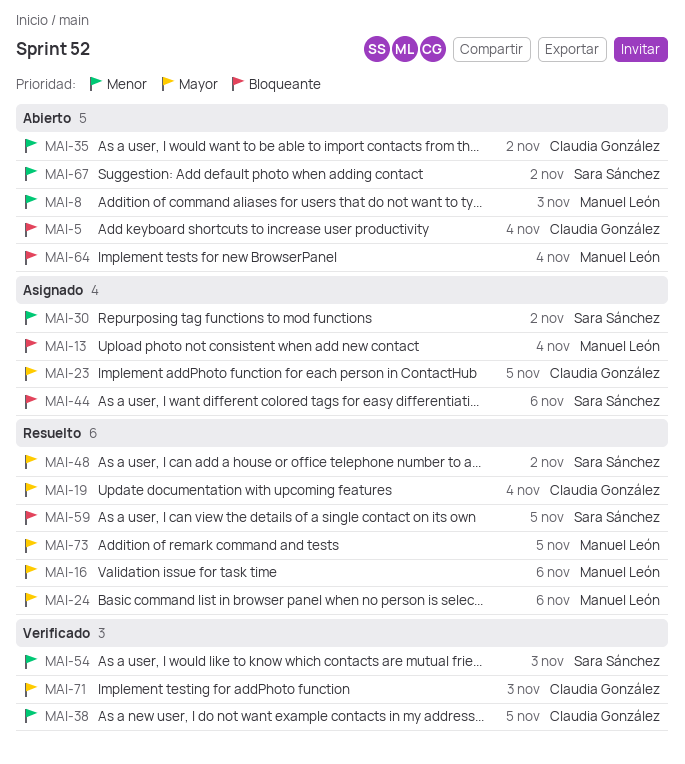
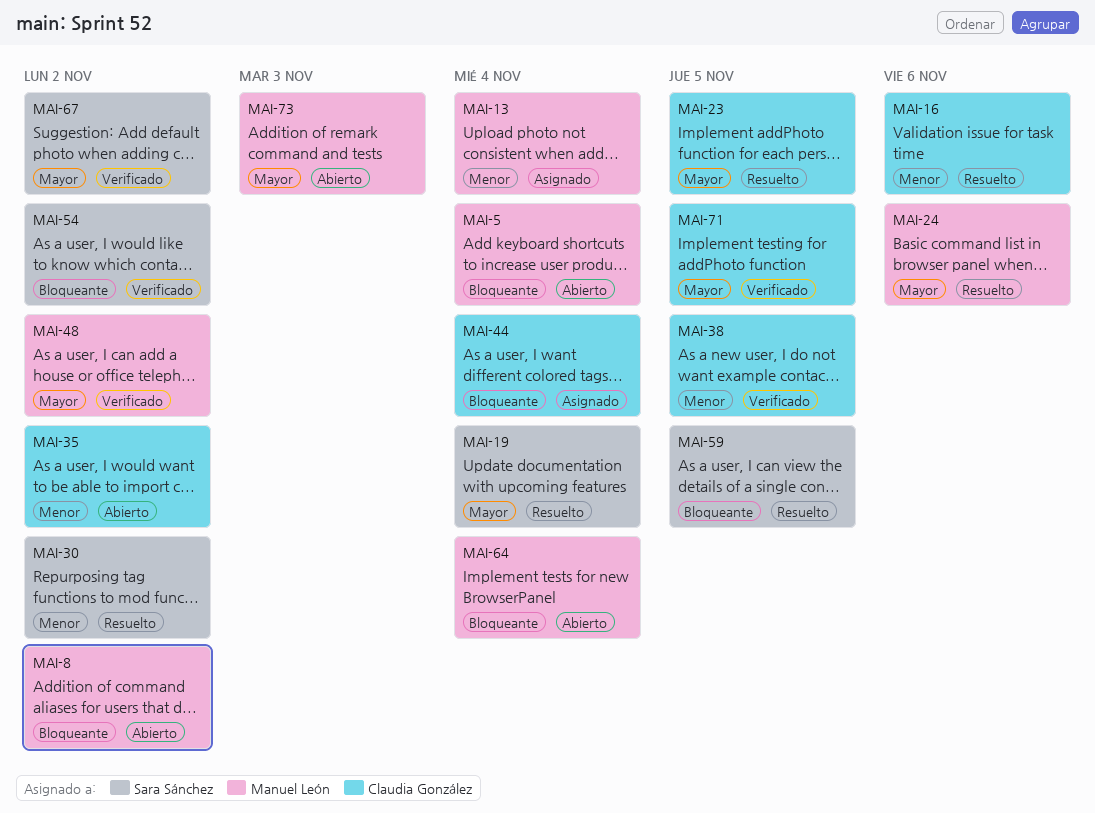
MAI-5, owner: Claudia González -> Manuel León
MAI-8, priority: Menor -> Bloqueante
MAI-8, due: Nov 3 -> Nov 2
MAI-13, priority: Bloqueante -> Menor
MAI-16, owner: Manuel León -> Claudia González
MAI-16, priority: Mayor -> Menor
MAI-19, owner: Claudia González -> Sara Sánchez
MAI-23, status: Asignado -> Resuelto
MAI-30, status: Asignado -> Resuelto
MAI-44, owner: Sara Sánchez -> Claudia González
MAI-44, due: Nov 6 -> Nov 4
MAI-48, status: Resuelto -> Verificado
MAI-48, owner: Sara Sánchez -> Manuel León
MAI-54, priority: Menor -> Bloqueante
MAI-54, due: Nov 3 -> Nov 2
MAI-67, status: Abierto -> Verificado
MAI-67, priority: Menor -> Mayor
MAI-71, due: Nov 3 -> Nov 5
MAI-73, status: Resuelto -> Abierto
MAI-73, due: Nov 5 -> Nov 3

